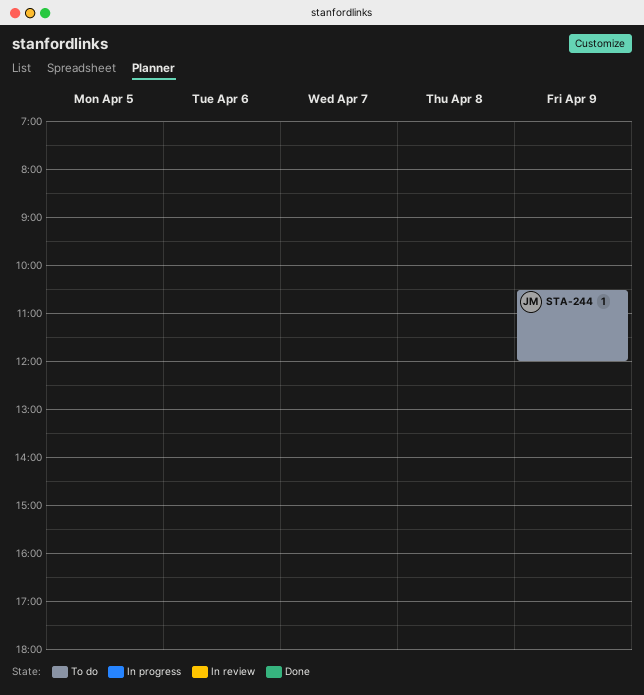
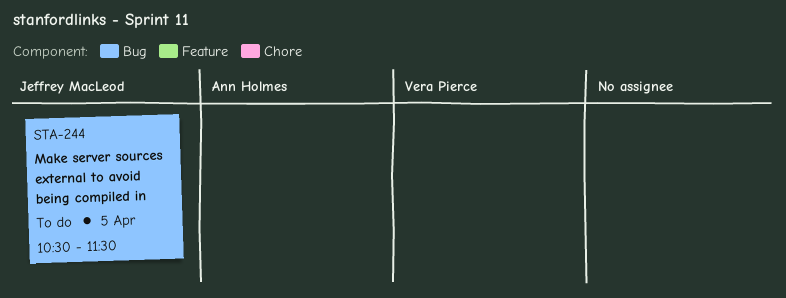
STA-244, day: Apr 9 -> Apr 5
STA-244, ends: 12:00 -> 11:30

